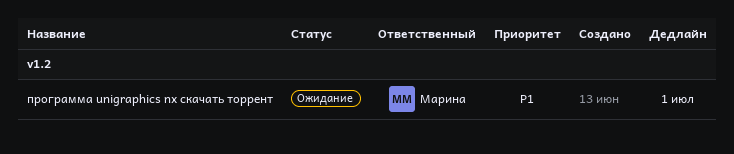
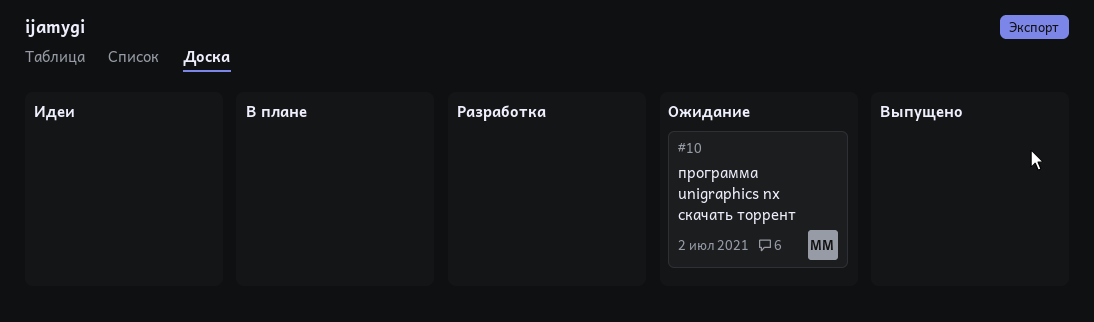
программа unigraphics nx скачать торрент, due: Jul 1 -> Jul 2

